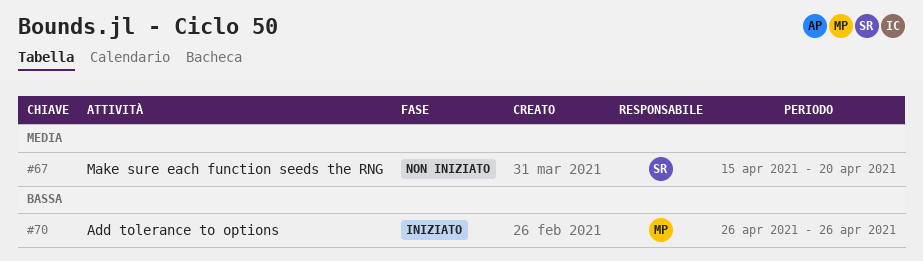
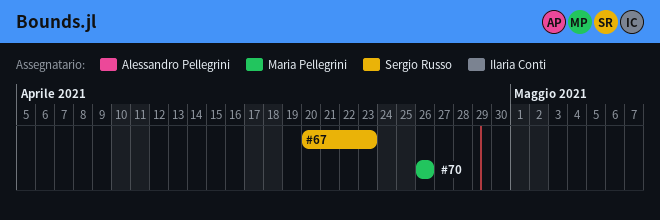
#67, start: Apr 15 -> Apr 20
#67, due: Apr 20 -> Apr 23

